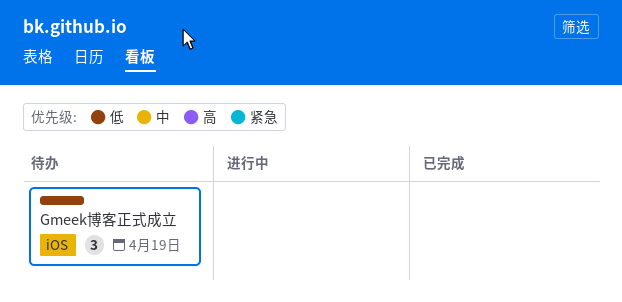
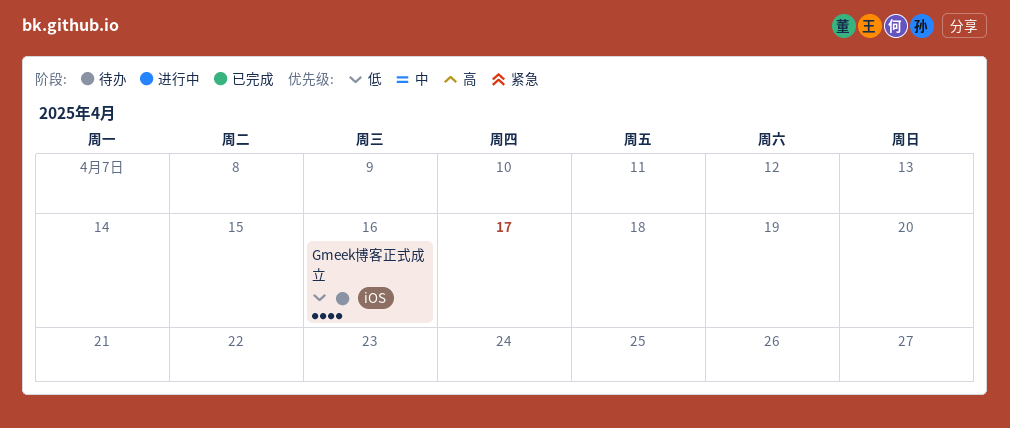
Gmeek博客正式成立, estimate: 3 -> 4
Gmeek博客正式成立, due: Apr 19 -> Apr 16

